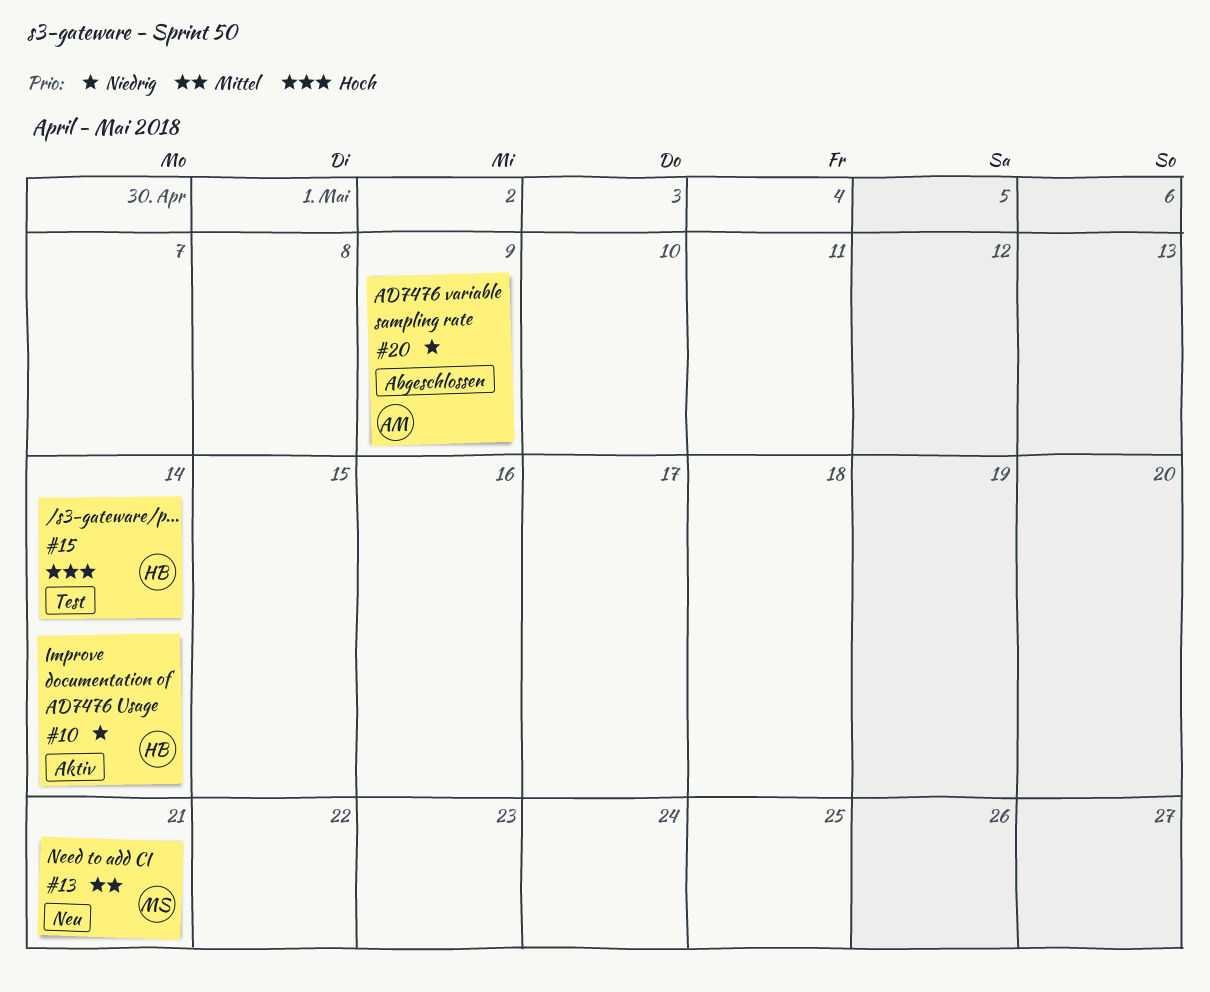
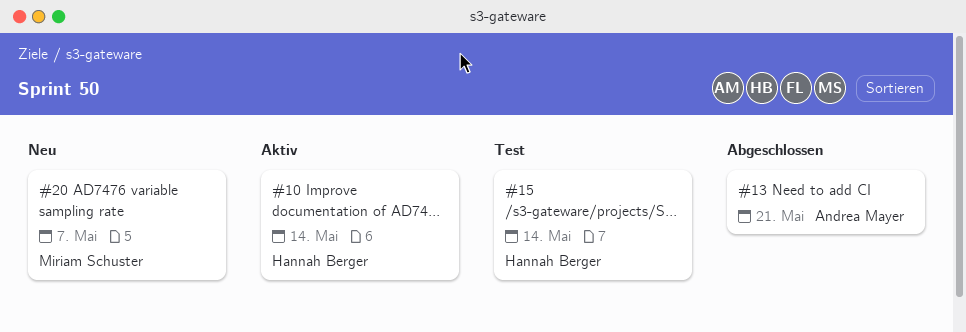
#13, status: Neu -> Abgeschlossen
#13, owner: Miriam Schuster -> Andrea Mayer
#20, status: Abgeschlossen -> Neu
#20, owner: Andrea Mayer -> Miriam Schuster
#20, due: May 9 -> May 7

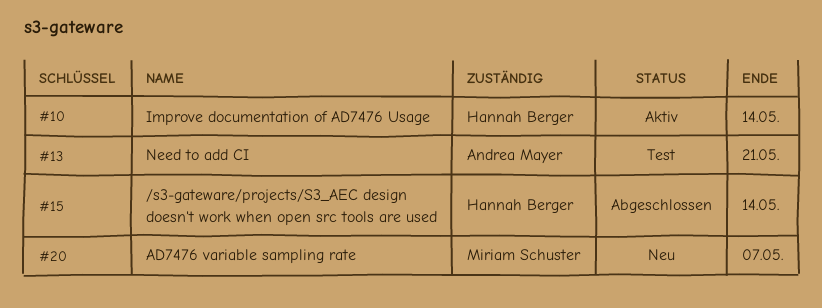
#13, status: Abgeschlossen -> Test
#15, status: Test -> Abgeschlossen

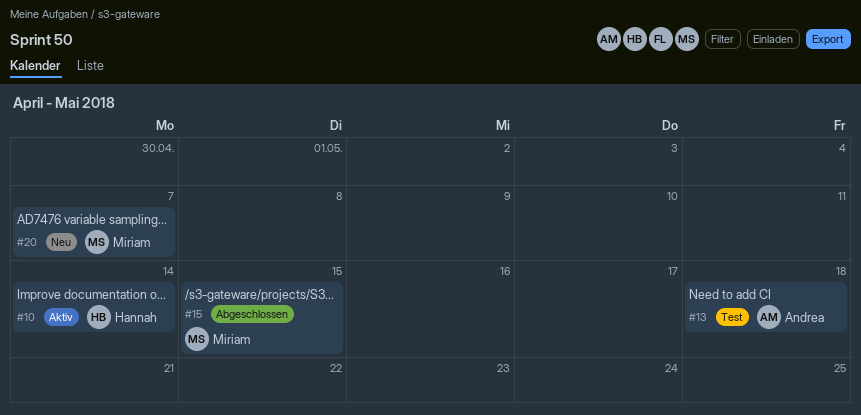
#13, due: May 21 -> May 18
#15, owner: Hannah Berger -> Miriam Schuster
#15, due: May 14 -> May 15

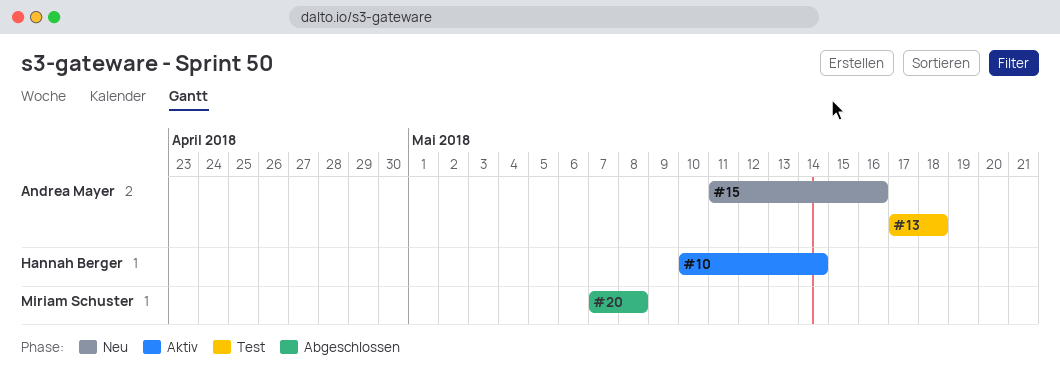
#15, status: Abgeschlossen -> Neu
#15, owner: Miriam Schuster -> Andrea Mayer
#15, due: May 15 -> May 16
#20, status: Neu -> Abgeschlossen
#20, due: May 7 -> May 8

